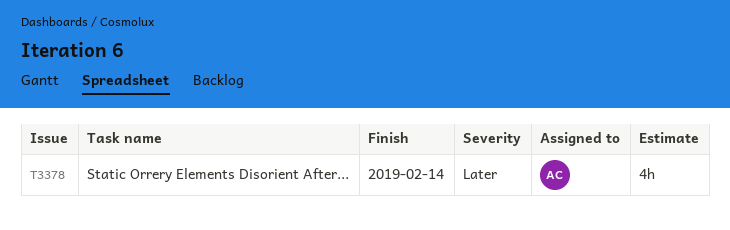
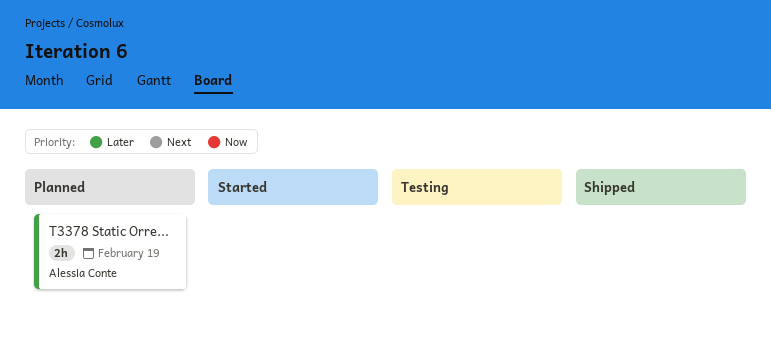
T3378, estimate: 4h -> 2h
T3378, due: Feb 14 -> Feb 19

